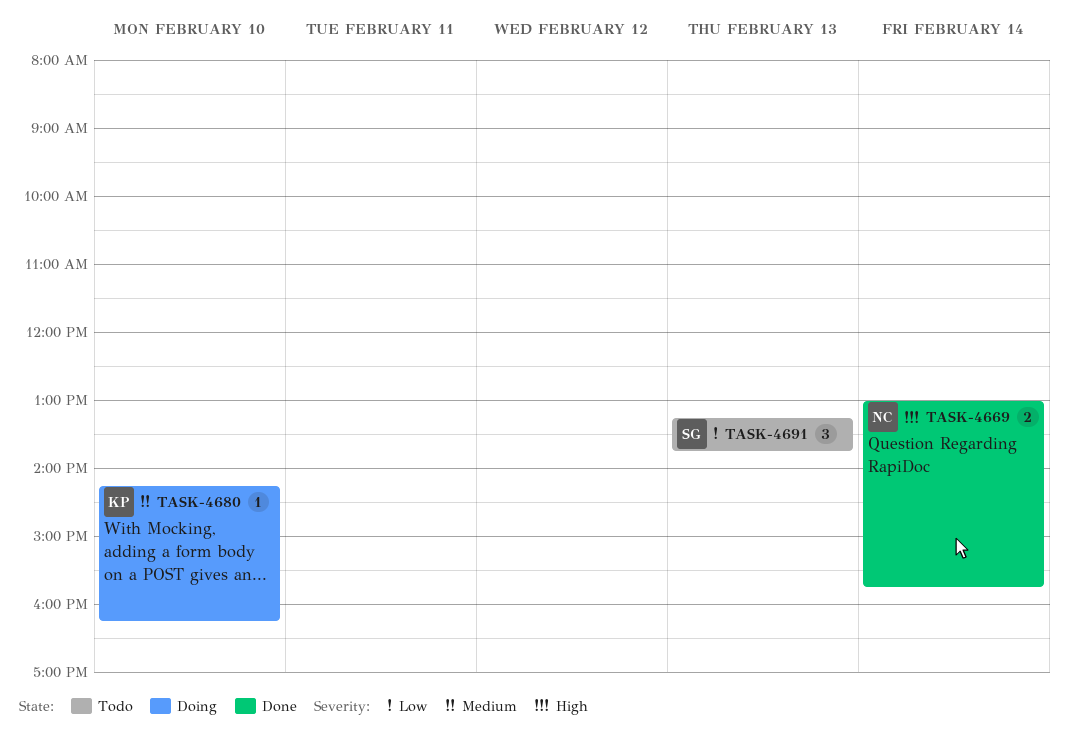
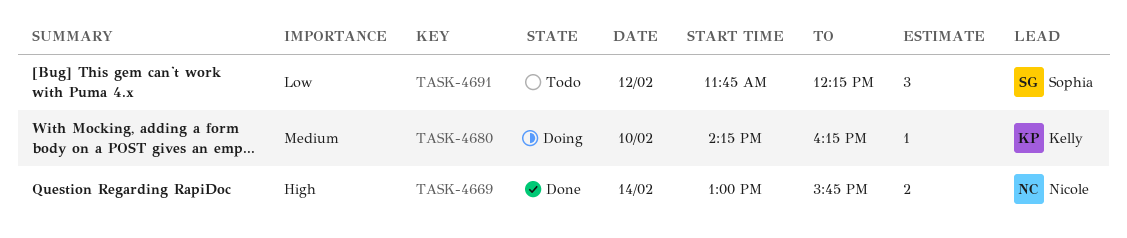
TASK-4691, day: Feb 13 -> Feb 12
TASK-4691, begins: 13:15 -> 11:45
TASK-4691, ends: 13:45 -> 12:15

